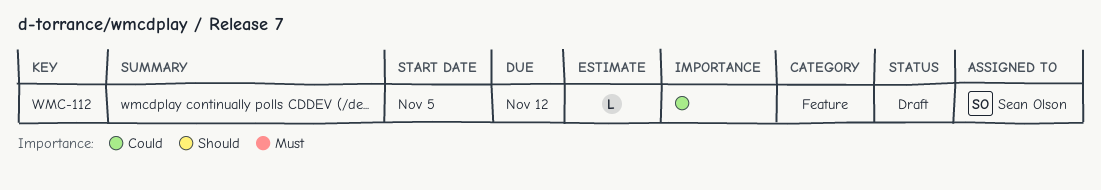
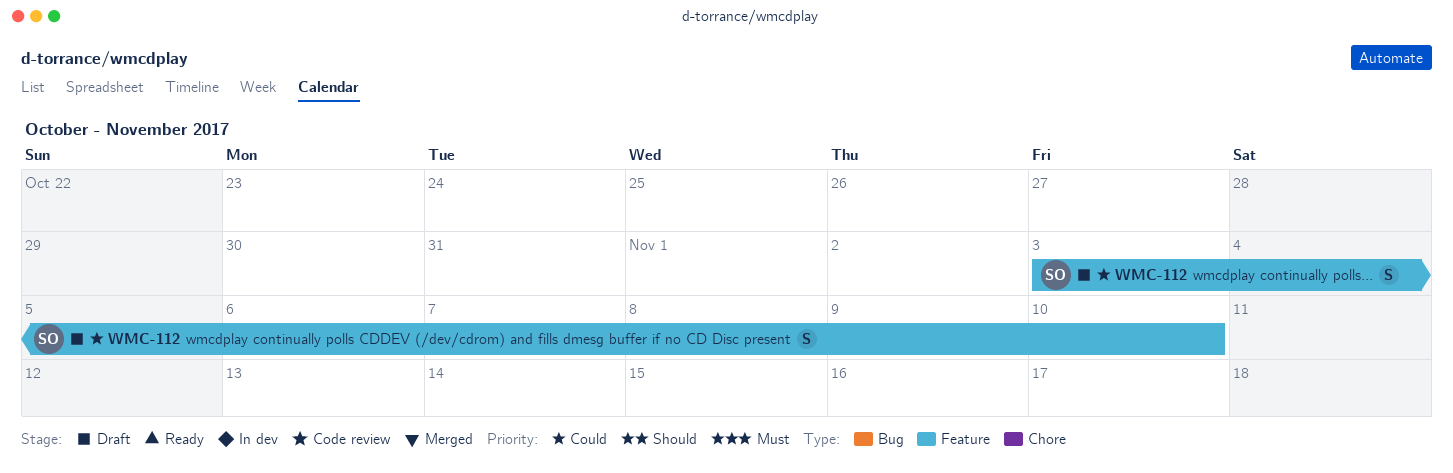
WMC-112, estimate: L -> S
WMC-112, start: Nov 5 -> Nov 3
WMC-112, due: Nov 12 -> Nov 10

